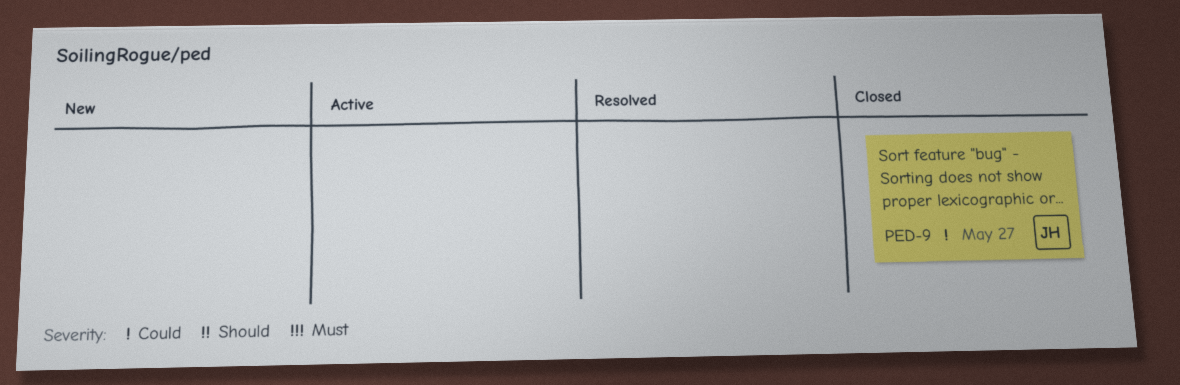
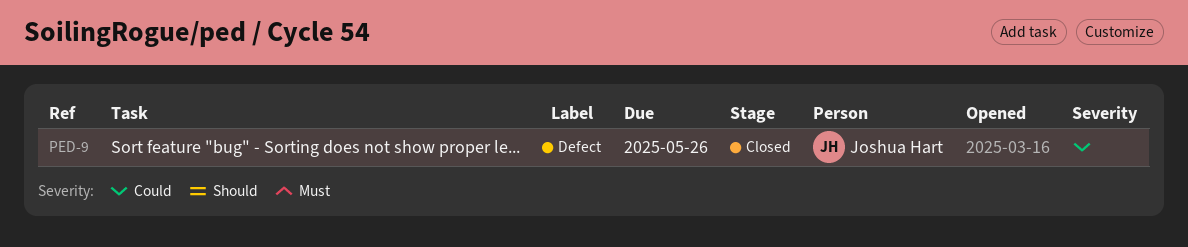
PED-9, due: May 27 -> May 26

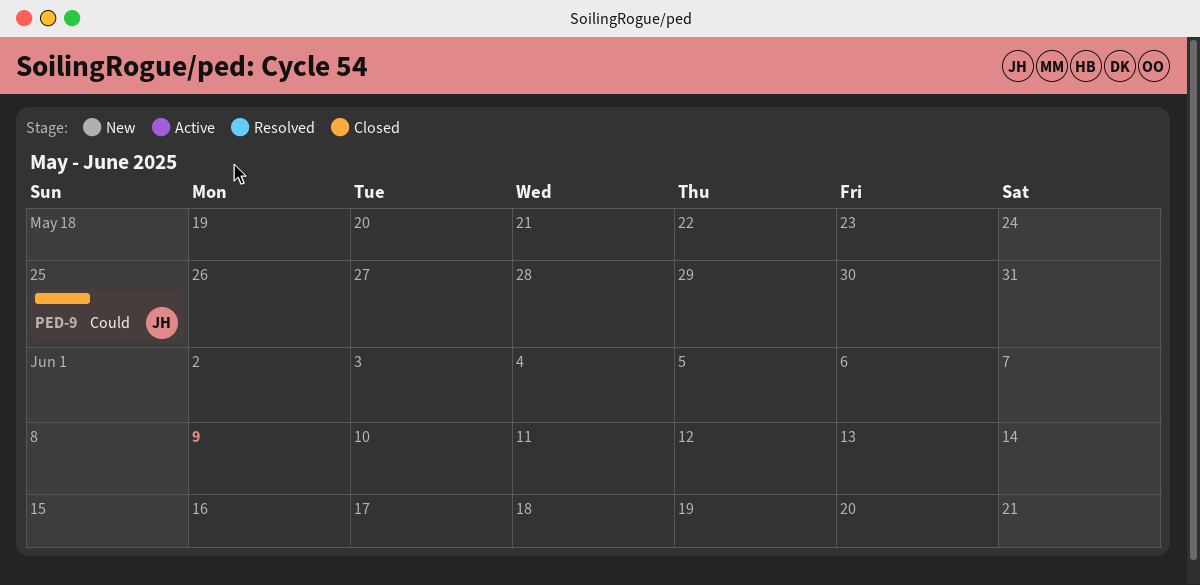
PED-9, due: May 26 -> May 25

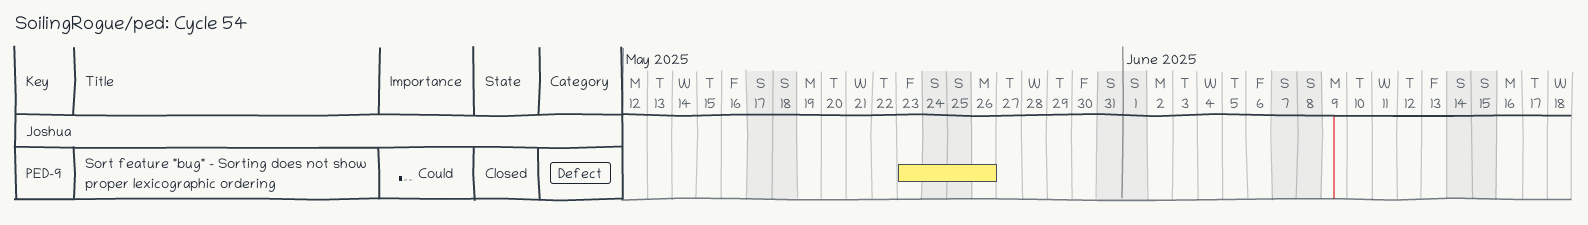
PED-9, due: May 25 -> May 26

